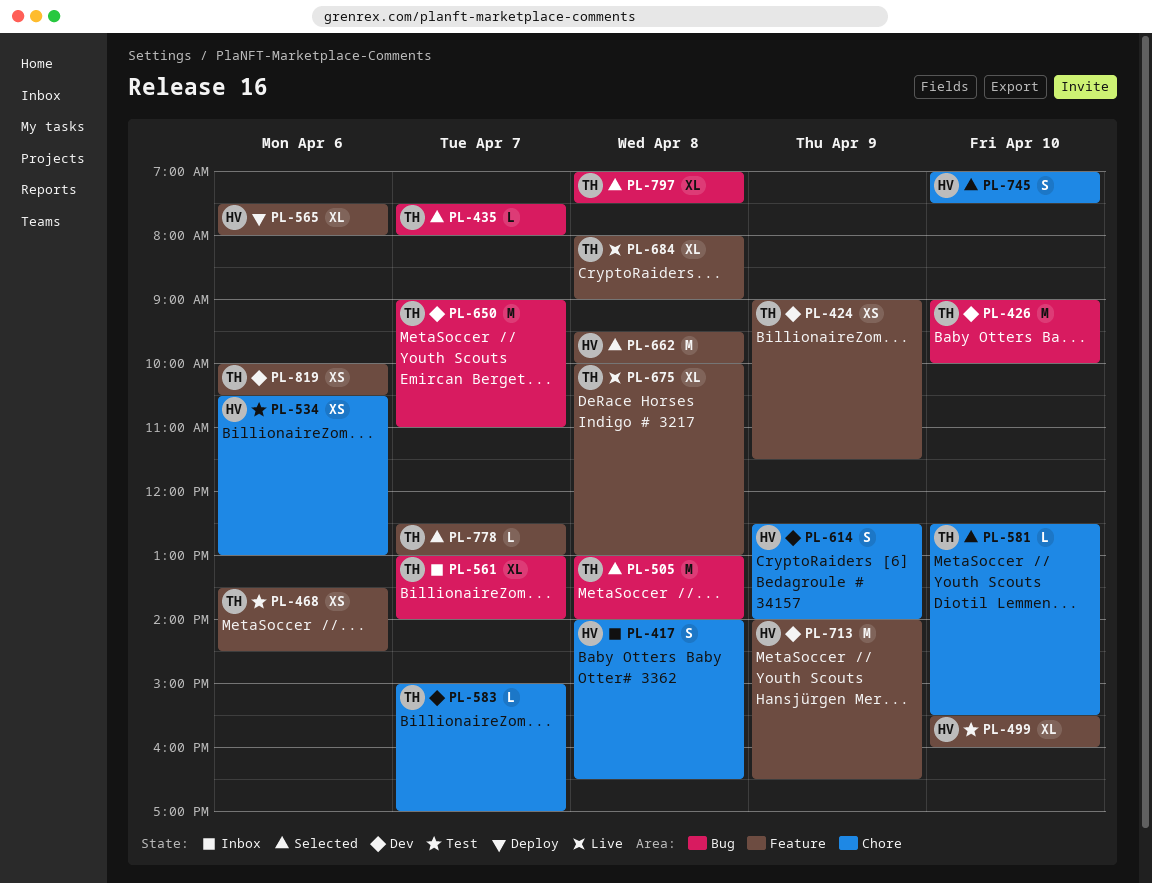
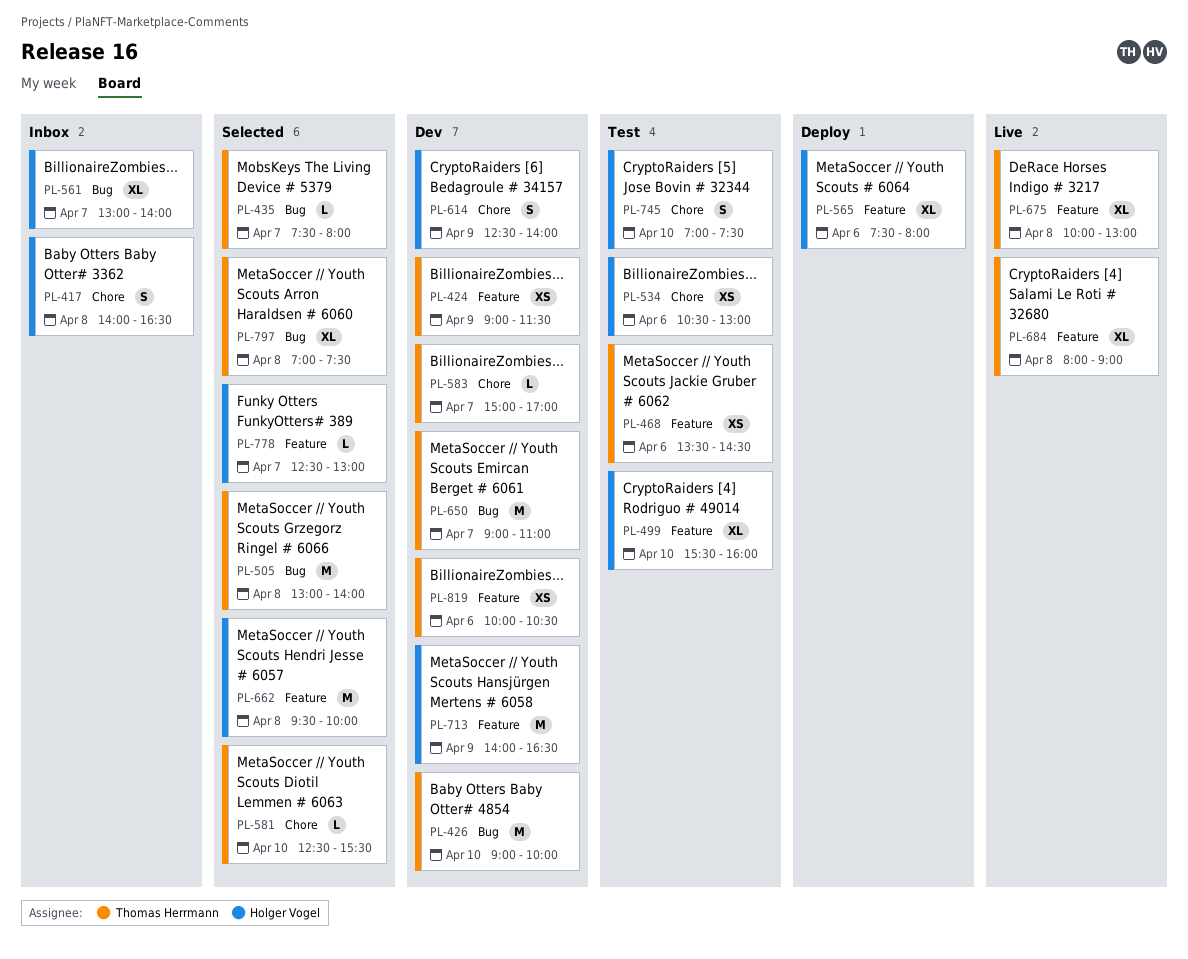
PL-561, owner: Thomas Herrmann -> Holger Vogel
PL-745, status: Selected -> Test
PL-778, owner: Thomas Herrmann -> Holger Vogel

